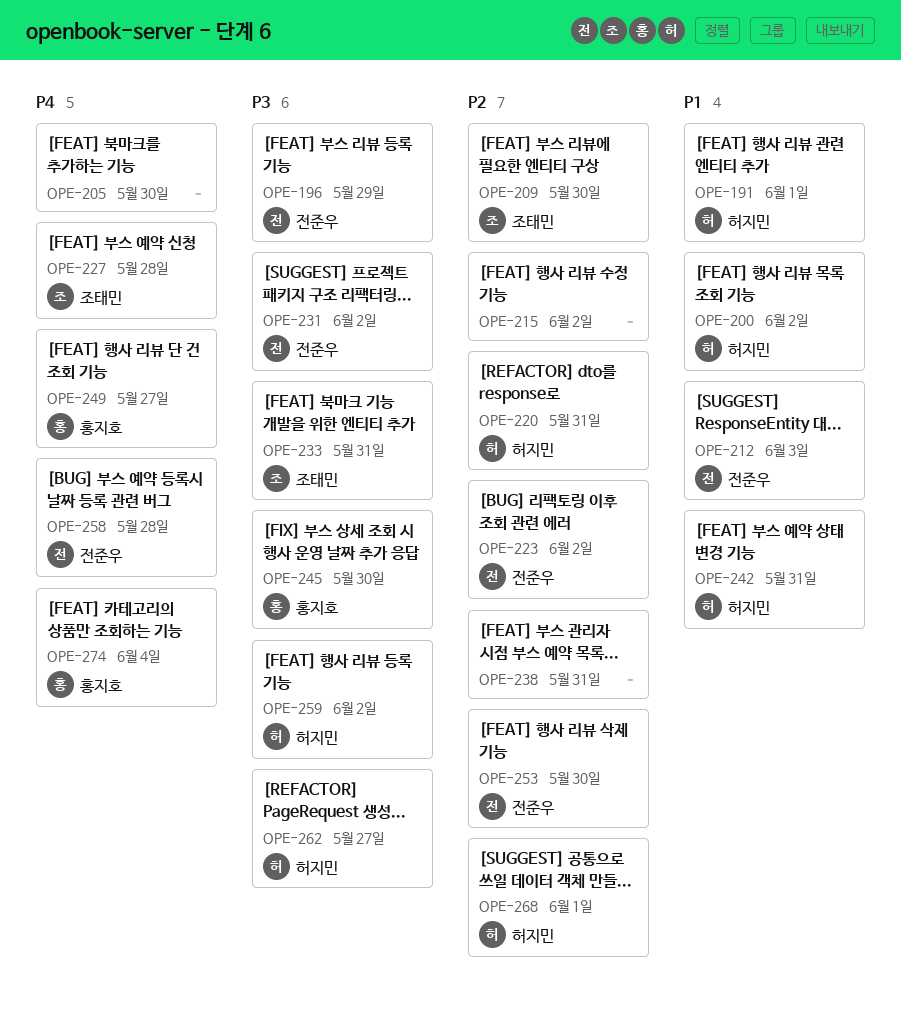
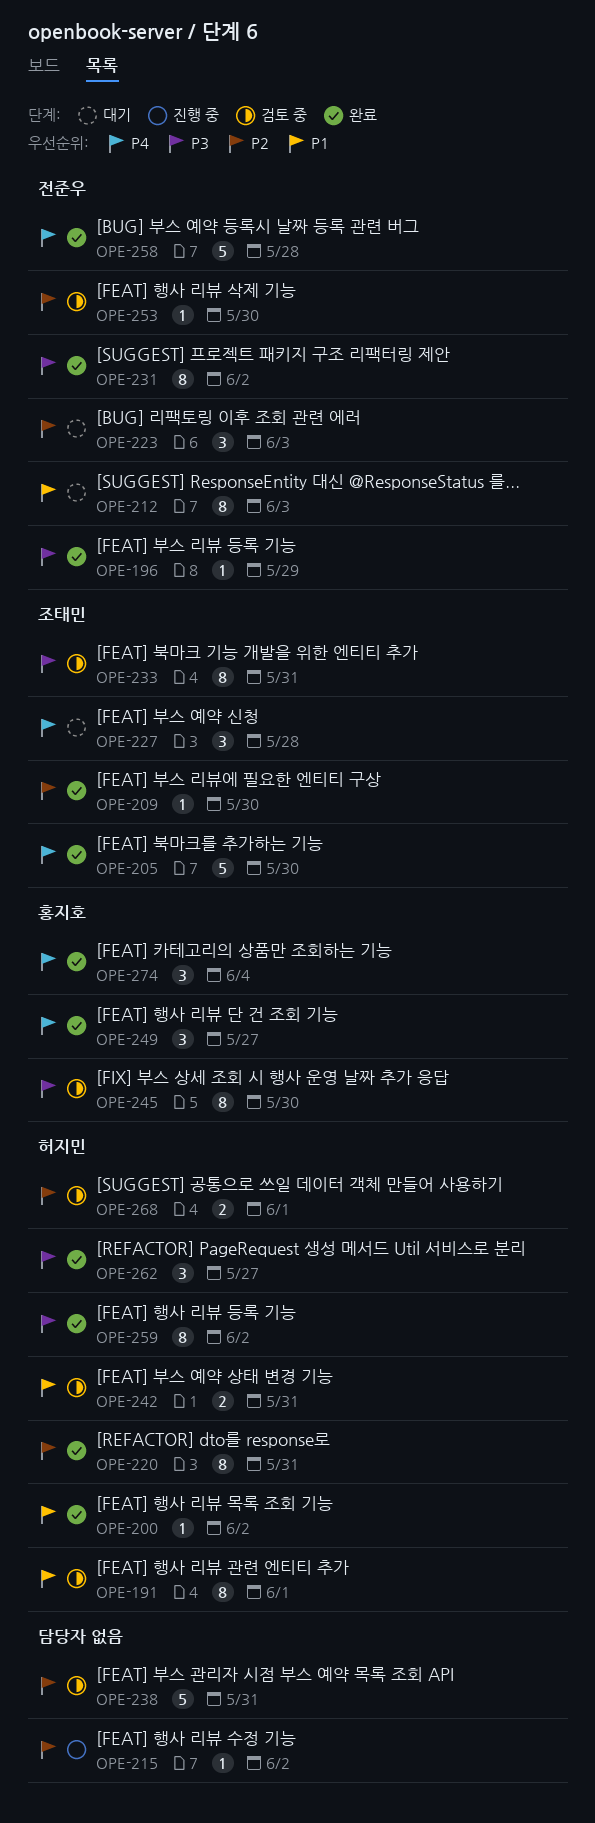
OPE-205, owner: none -> 조태민
OPE-223, due: Jun 2 -> Jun 3

